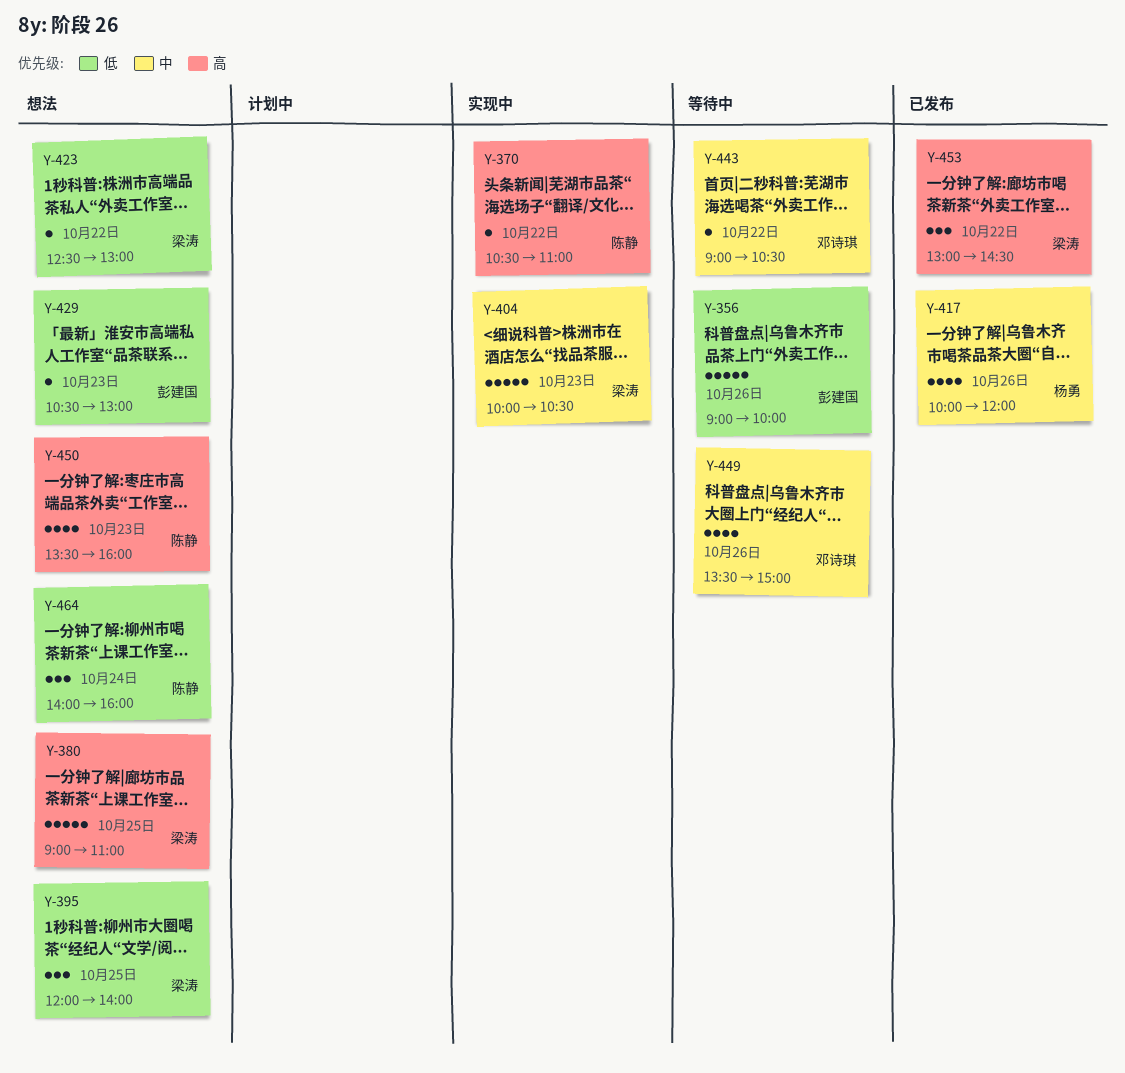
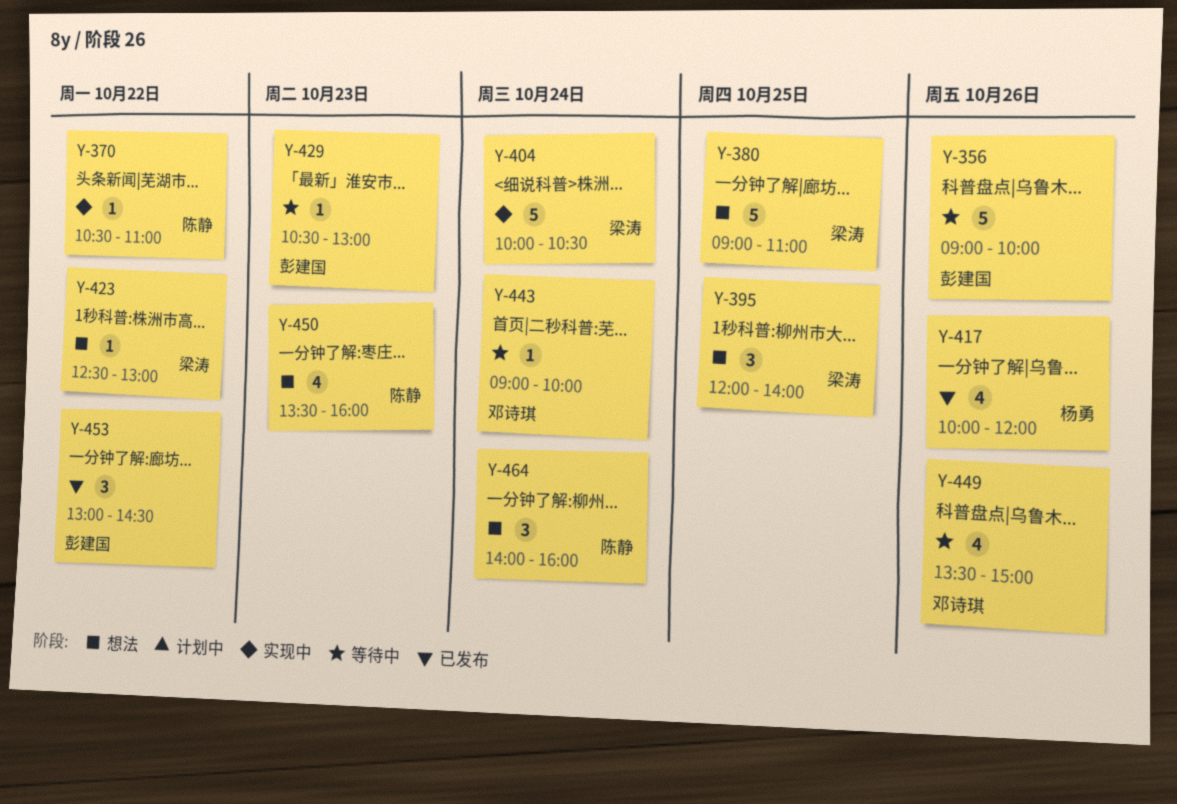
Y-404, day: Oct 23 -> Oct 24
Y-429, status: 想法 -> 等待中
Y-443, day: Oct 22 -> Oct 24
Y-443, ends: 10:30 -> 10:00
Y-453, owner: 梁涛 -> 彭建国

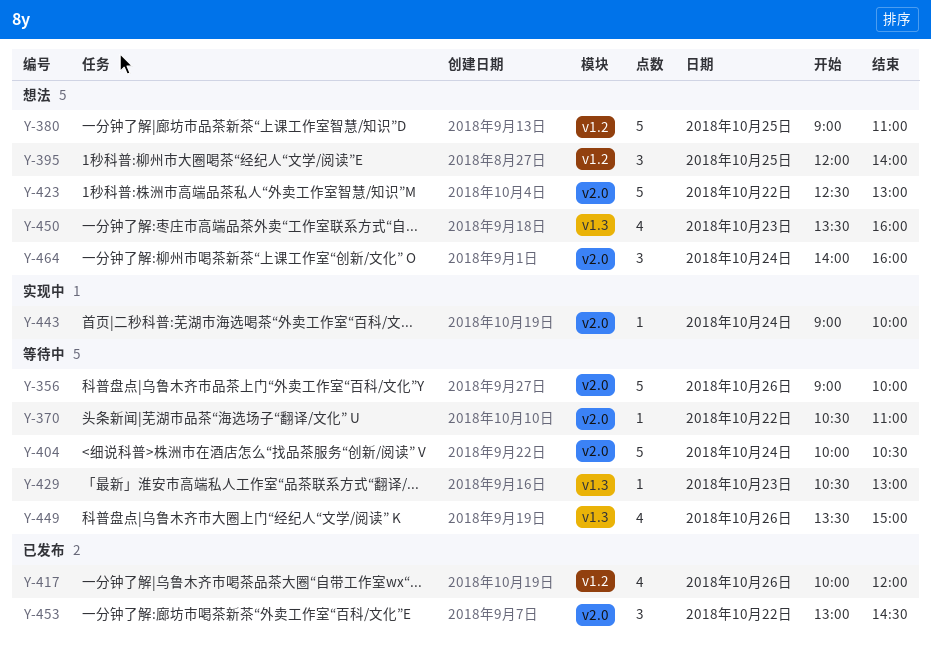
Y-370, status: 实现中 -> 等待中
Y-404, status: 实现中 -> 等待中
Y-423, estimate: 1 -> 5
Y-443, status: 等待中 -> 实现中

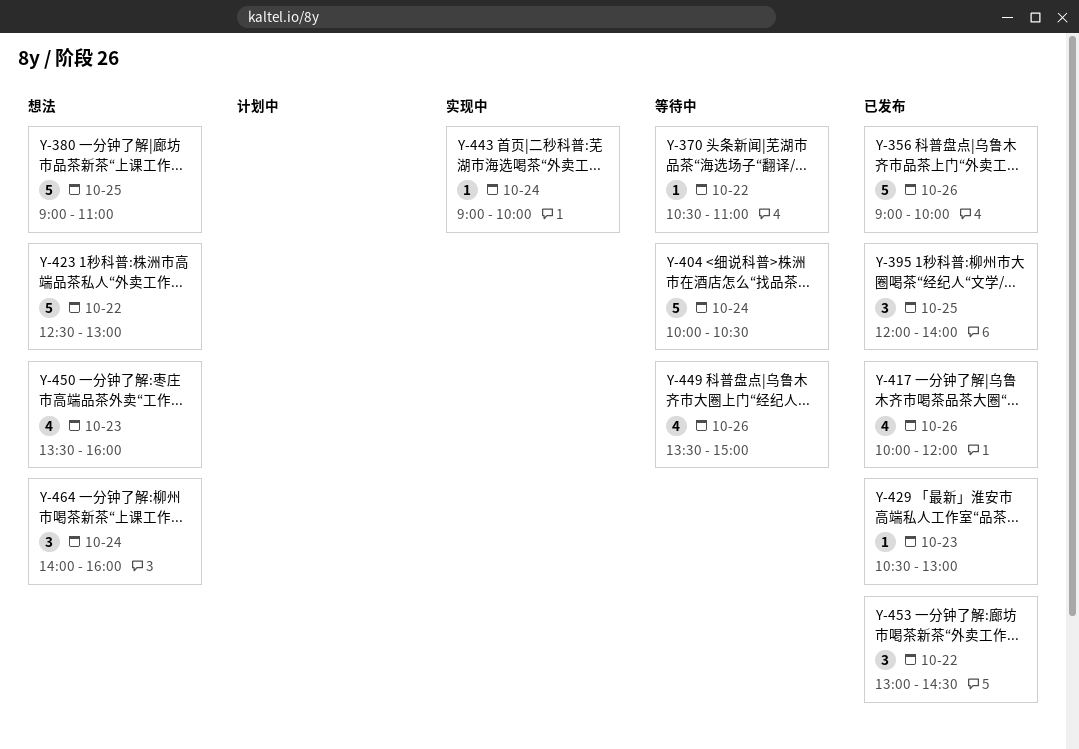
Y-356, status: 等待中 -> 已发布
Y-395, status: 想法 -> 已发布
Y-429, status: 等待中 -> 已发布

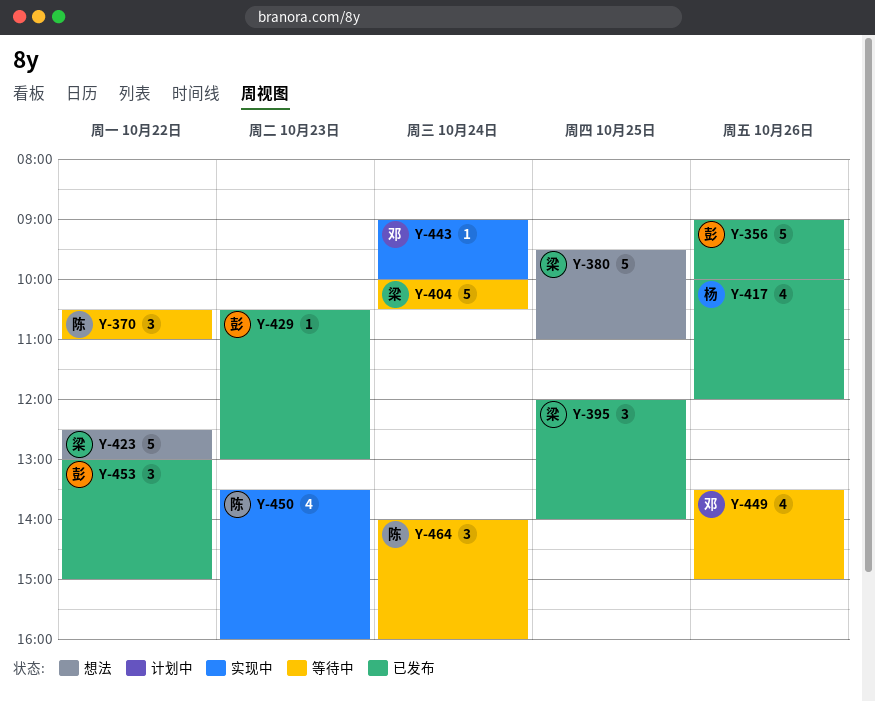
Y-370, estimate: 1 -> 3
Y-380, begins: 09:00 -> 09:30
Y-450, status: 想法 -> 实现中
Y-453, ends: 14:30 -> 15:00
Y-464, status: 想法 -> 等待中

